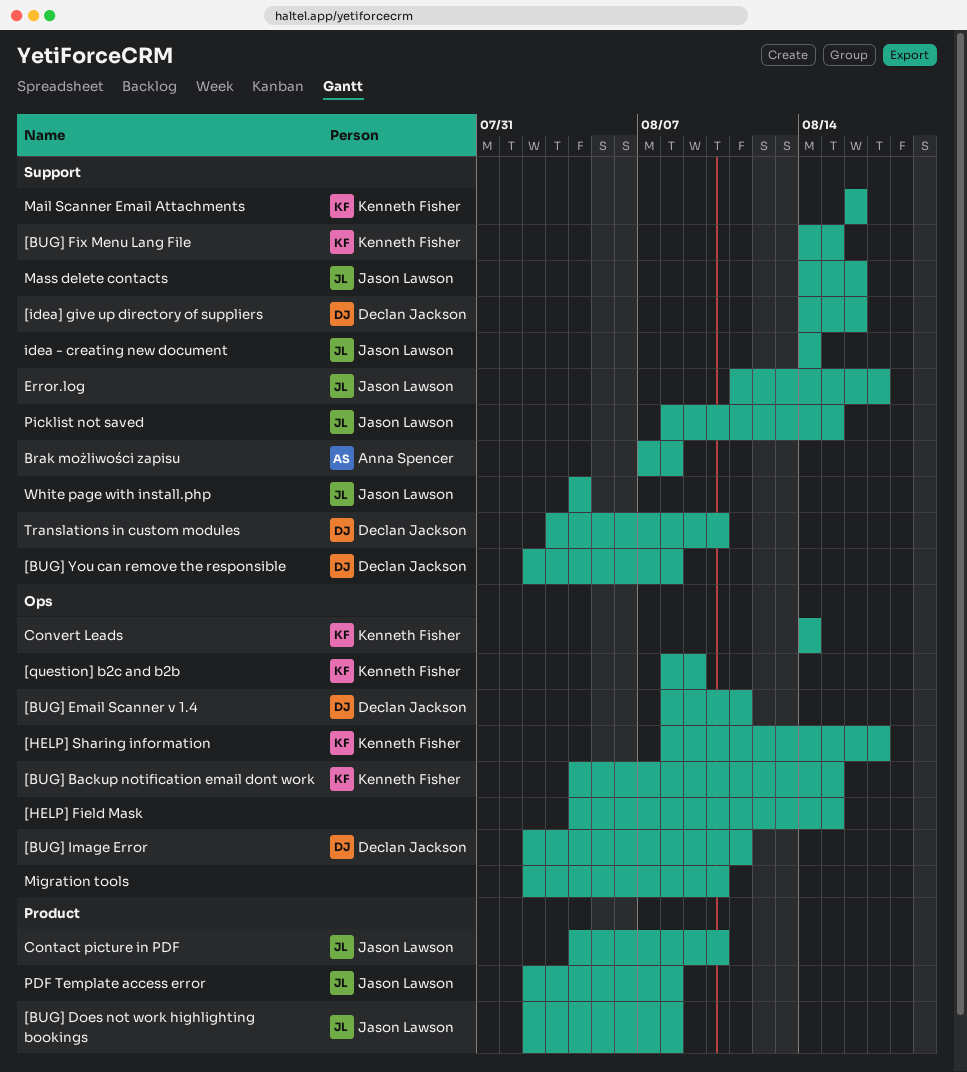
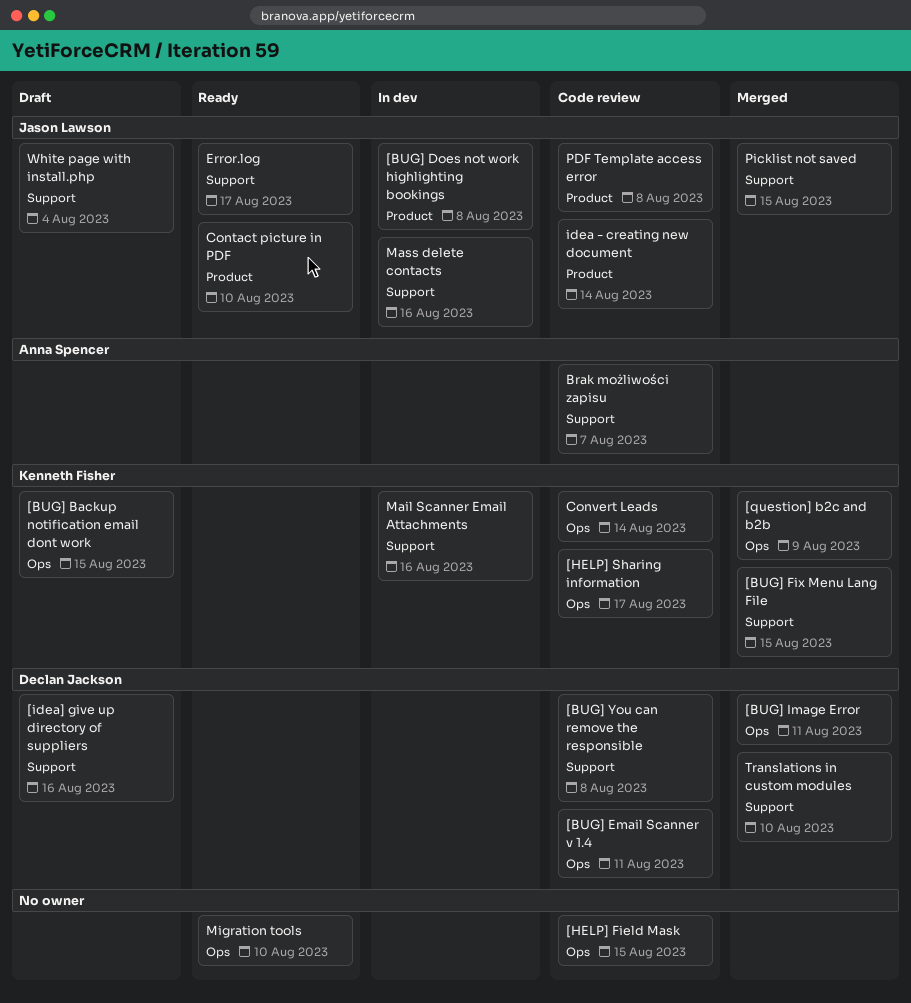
Brak możliwości zapisu, due: Aug 8 -> Aug 7
idea - creating new document, label: Support -> Product

